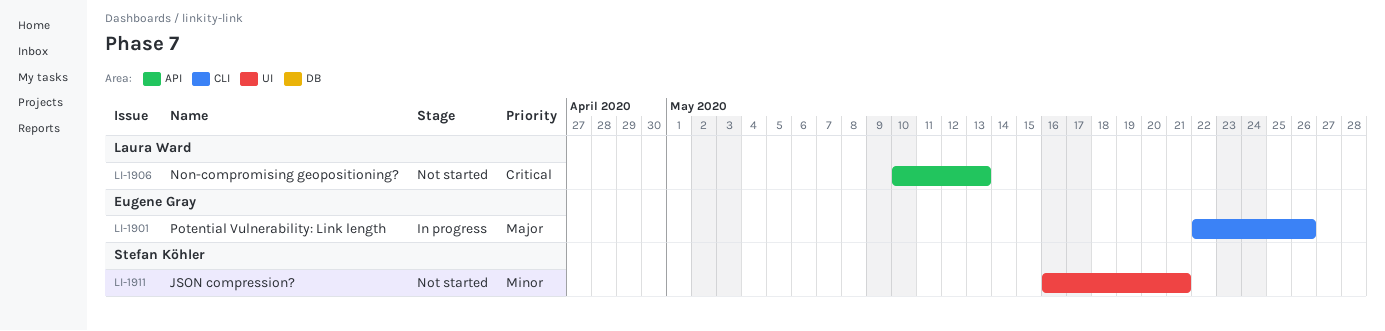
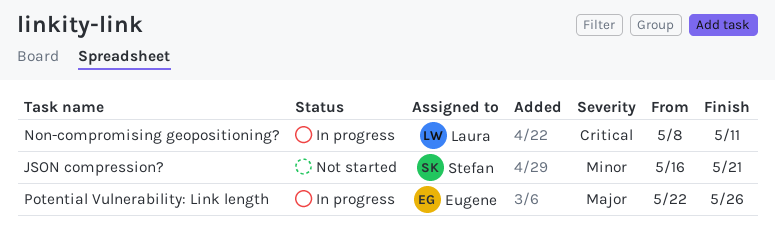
Non-compromising geopositioning?, status: Not started -> In progress
Non-compromising geopositioning?, start: May 10 -> May 8
Non-compromising geopositioning?, due: May 13 -> May 11

